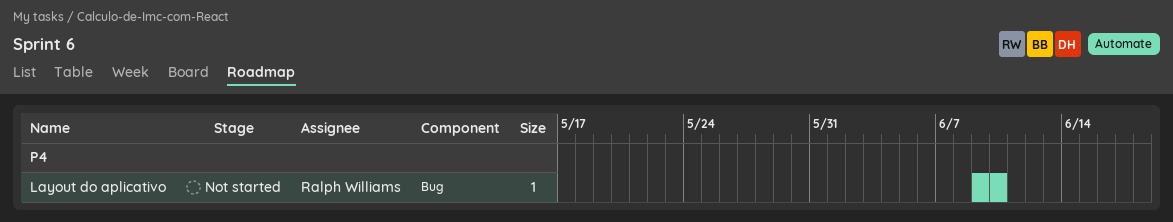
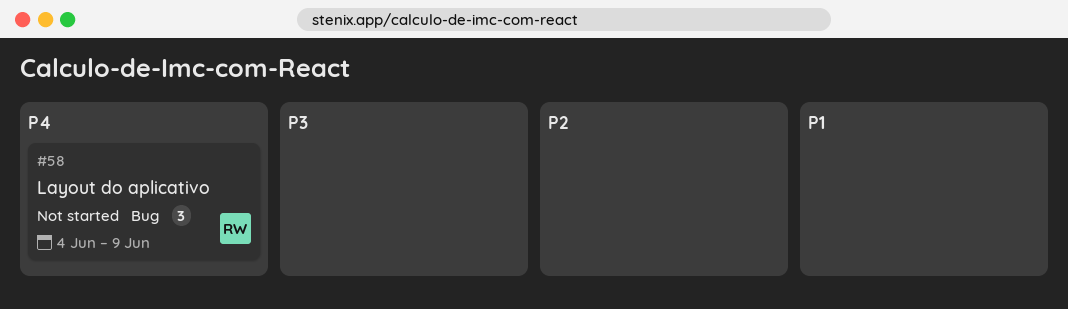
Layout do aplicativo, estimate: 1 -> 3
Layout do aplicativo, start: Jun 9 -> Jun 4
Layout do aplicativo, due: Jun 10 -> Jun 9

